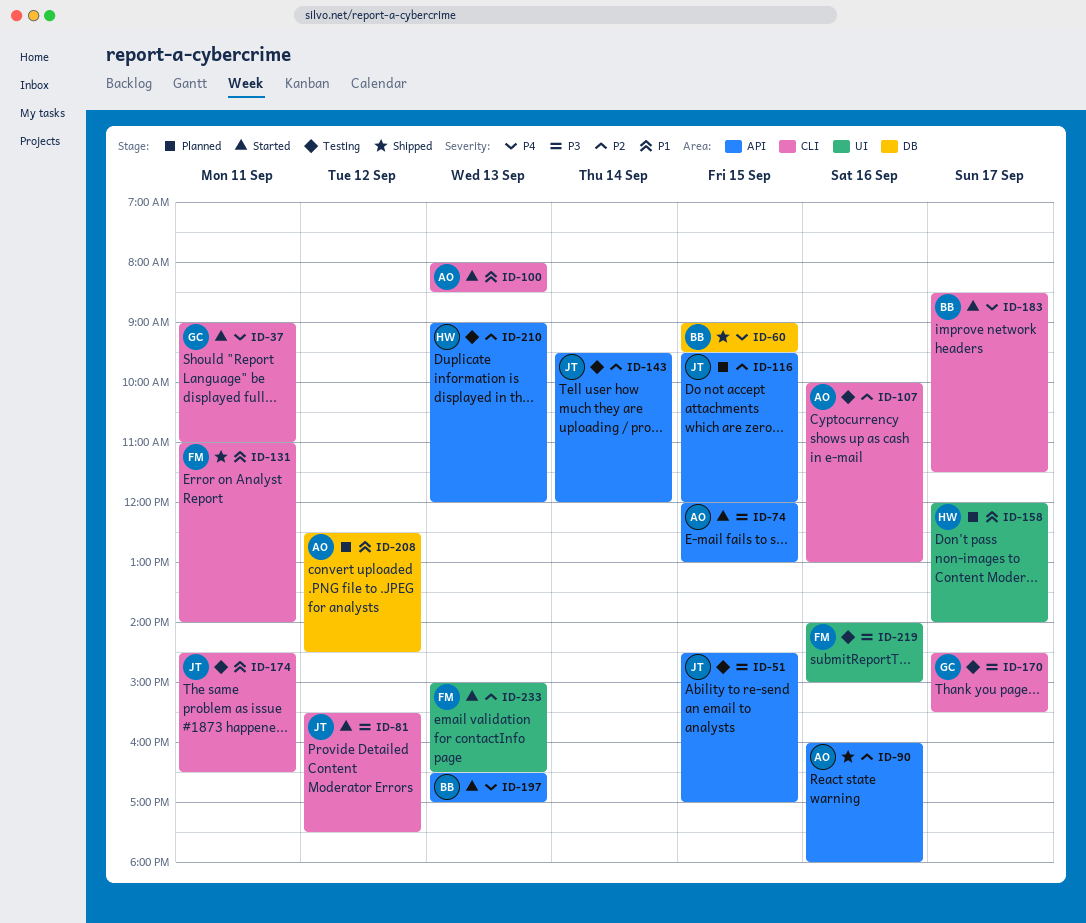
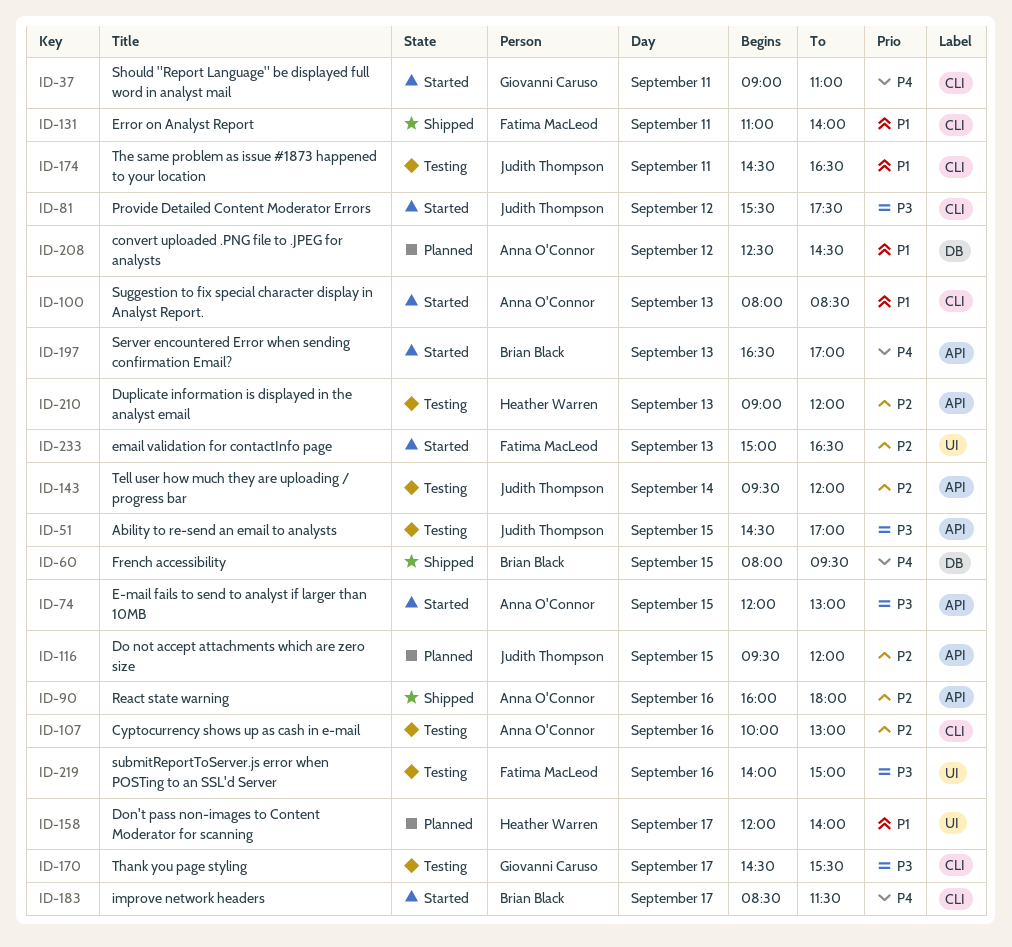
ID-60, begins: 09:00 -> 08:00

